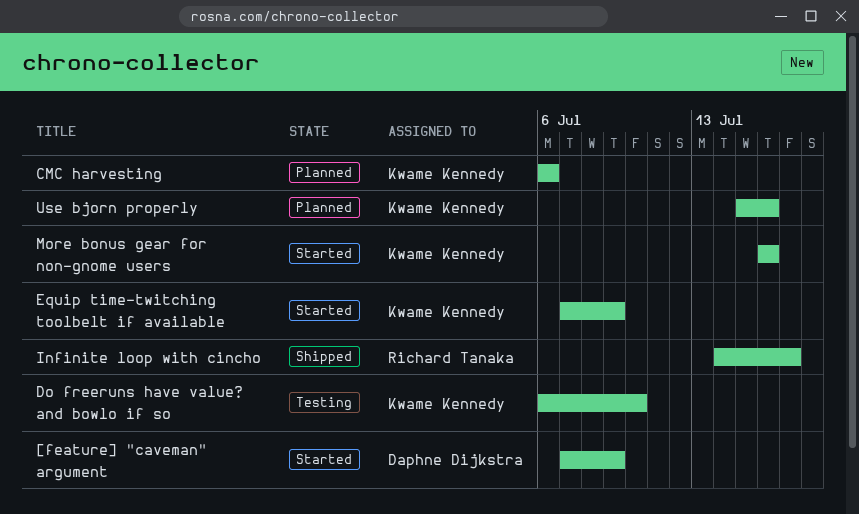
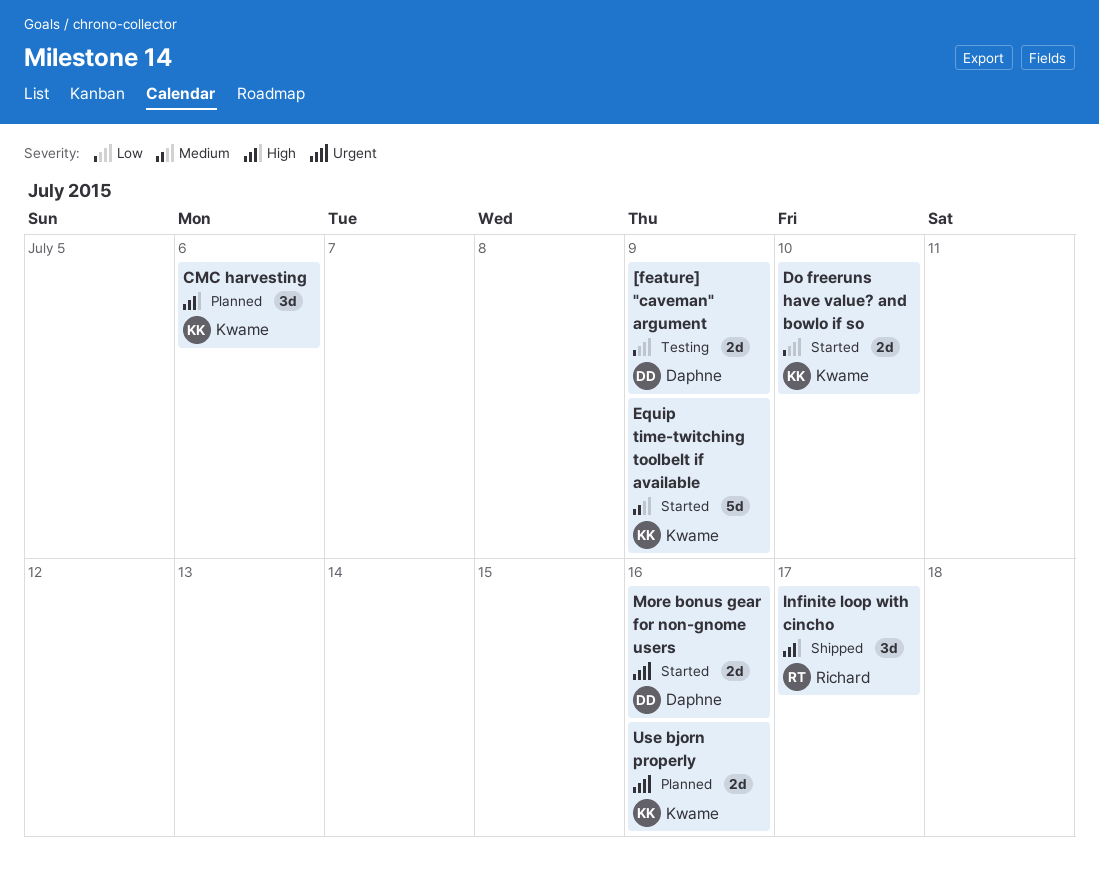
[feature] "caveman" argument, status: Started -> Testing
Do freeruns have value? and bowlo if so, status: Testing -> Started
More bonus gear for non-gnome users, owner: Kwame Kennedy -> Daphne Dijkstra

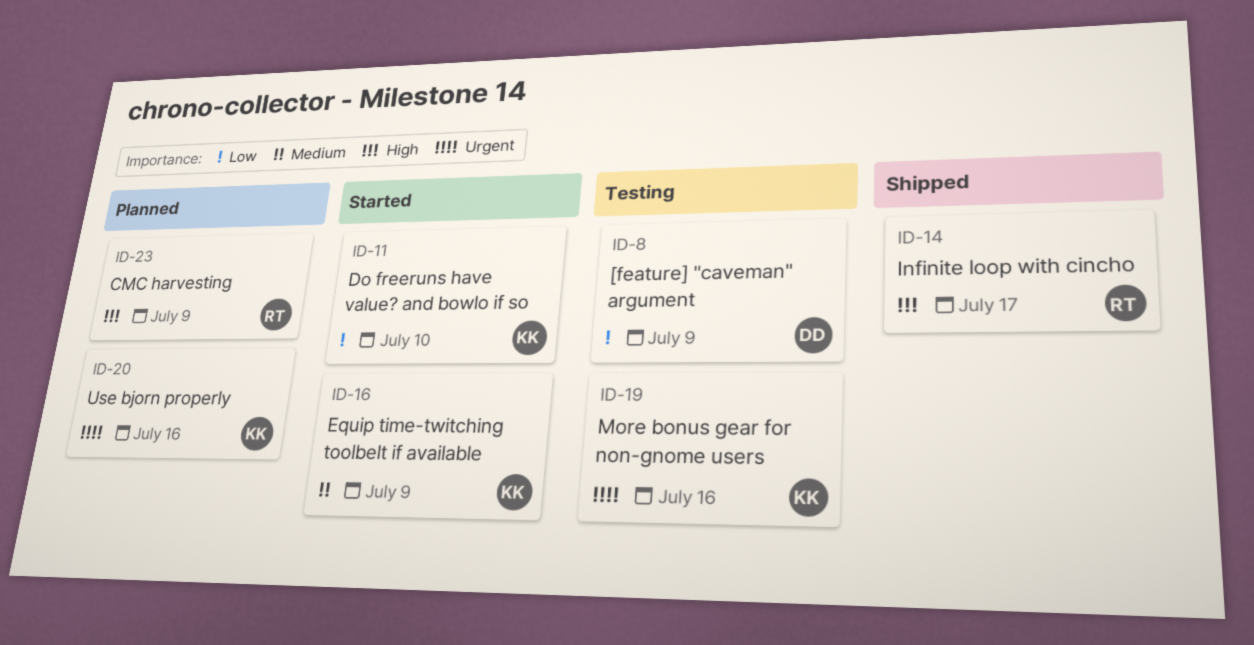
CMC harvesting, owner: Kwame -> Richard
CMC harvesting, due: Jul 6 -> Jul 9
More bonus gear for non-gnome users, status: Started -> Testing
More bonus gear for non-gnome users, owner: Daphne -> Kwame

